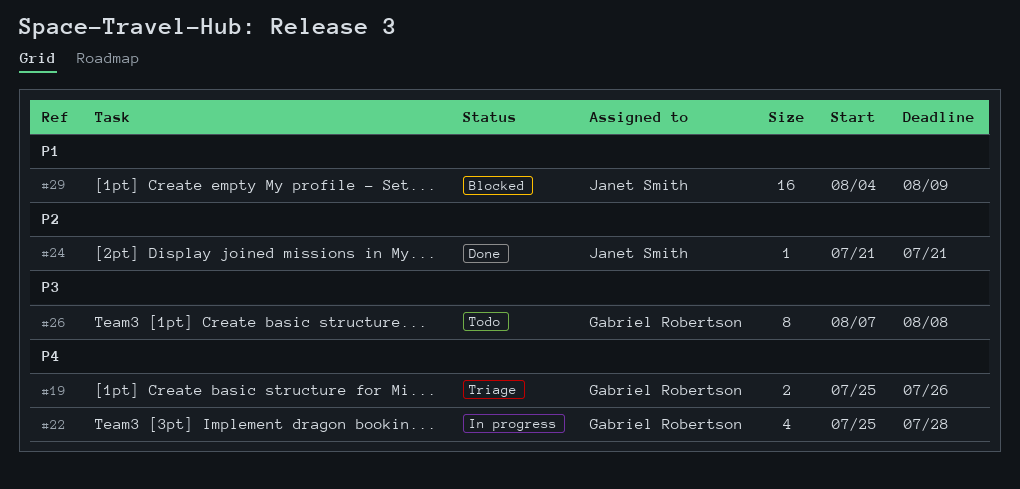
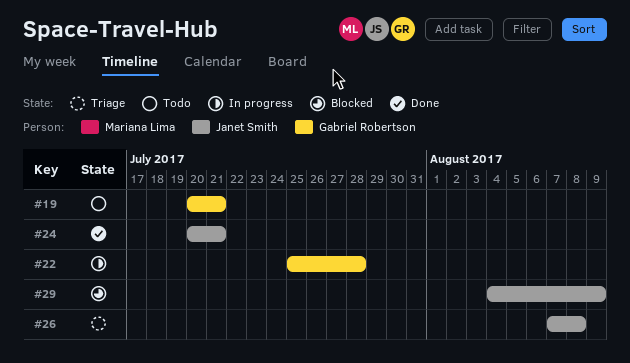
#19, status: Triage -> Todo
#19, start: Jul 25 -> Jul 20
#19, due: Jul 26 -> Jul 21
#24, start: Jul 21 -> Jul 20
#26, status: Todo -> Triage
#26, owner: Gabriel Robertson -> Janet Smith

